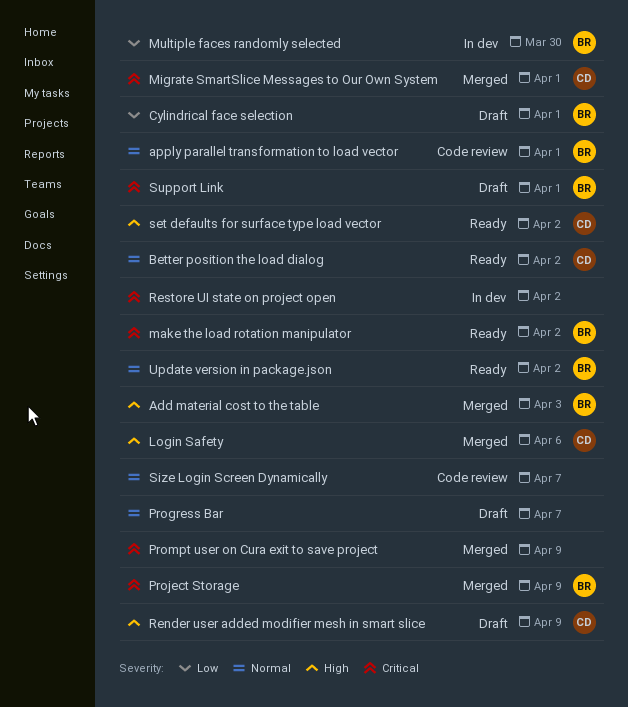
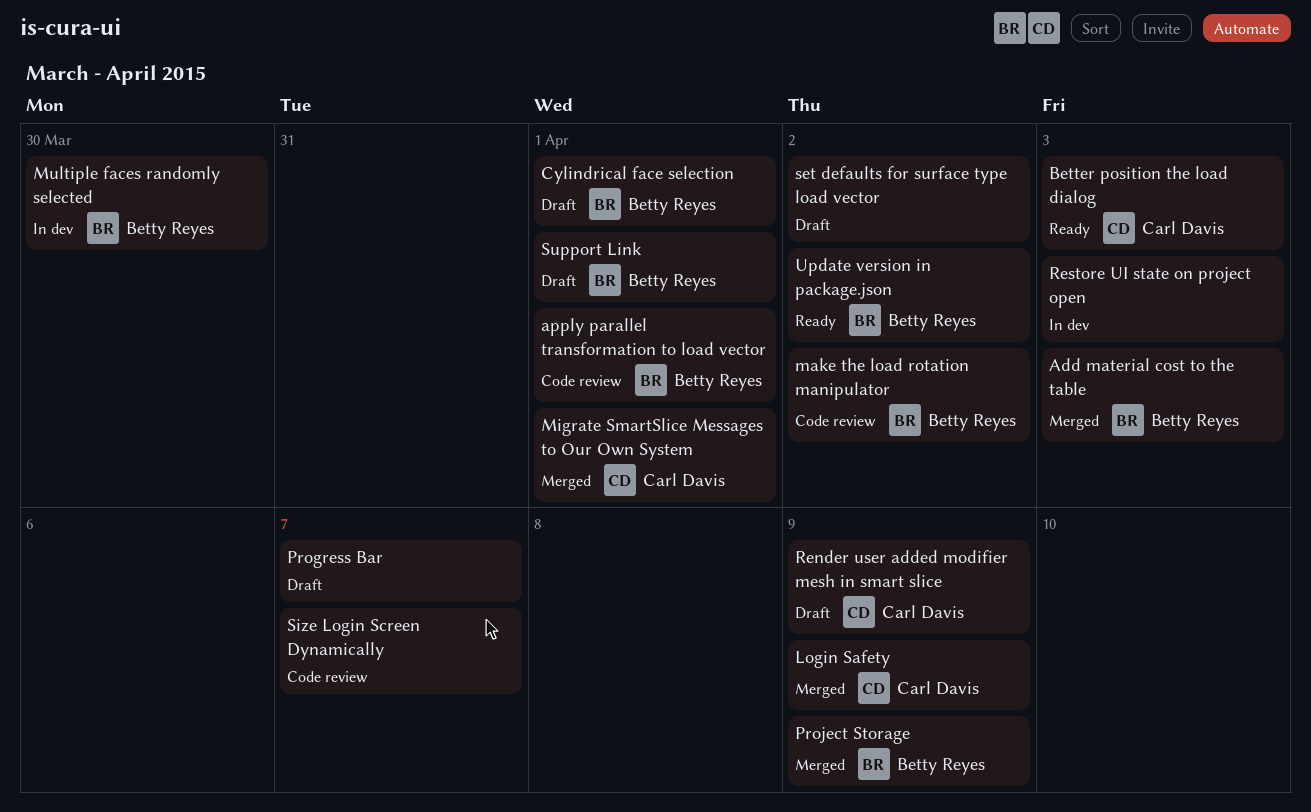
Better position the load dialog, due: Apr 2 -> Apr 3
Login Safety, due: Apr 6 -> Apr 9
make the load rotation manipulator, status: Ready -> Code review
Prompt user on Cura exit to save project: present -> none
Restore UI state on project open, due: Apr 2 -> Apr 3
set defaults for surface type load vector, status: Ready -> Draft
set defaults for surface type load vector, owner: Carl Davis -> none

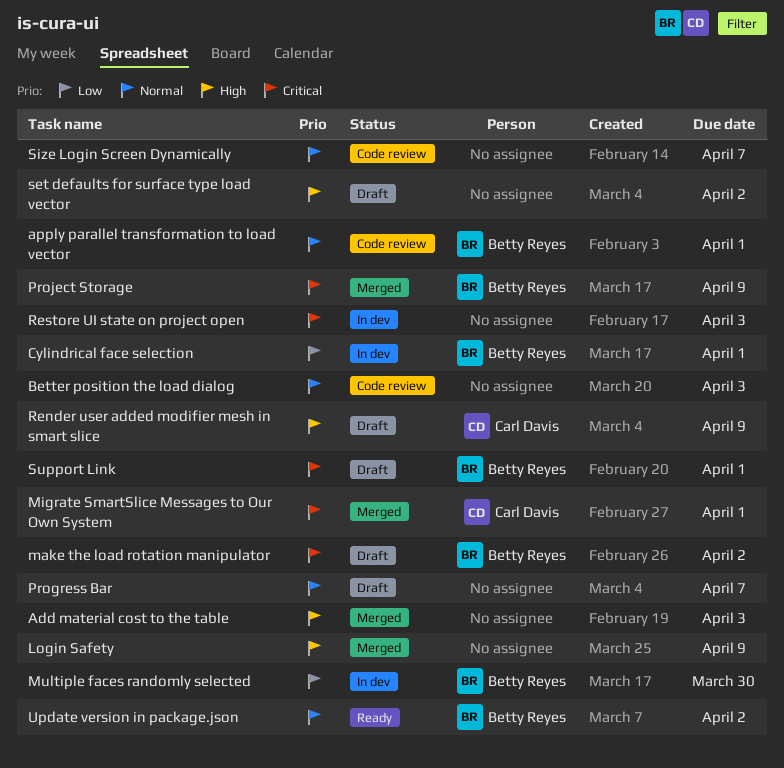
Add material cost to the table, owner: Betty Reyes -> none
Better position the load dialog, status: Ready -> Code review
Better position the load dialog, owner: Carl Davis -> none
Cylindrical face selection, status: Draft -> In dev
Login Safety, owner: Carl Davis -> none
make the load rotation manipulator, status: Code review -> Draft

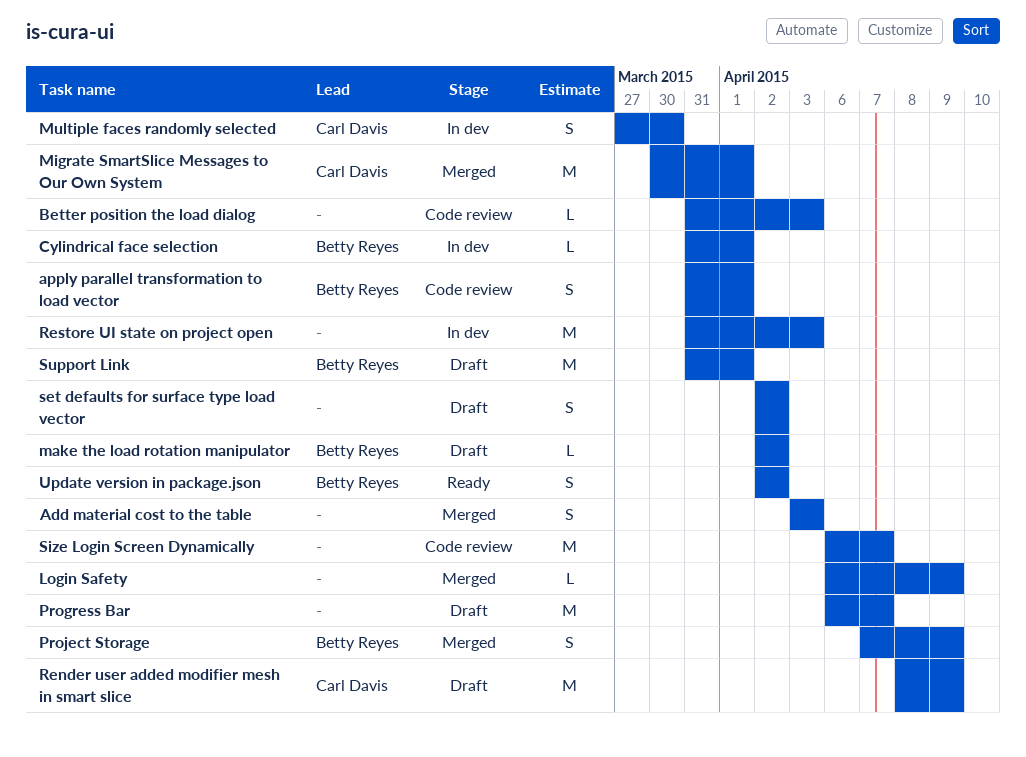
Multiple faces randomly selected, owner: Betty Reyes -> Carl Davis

